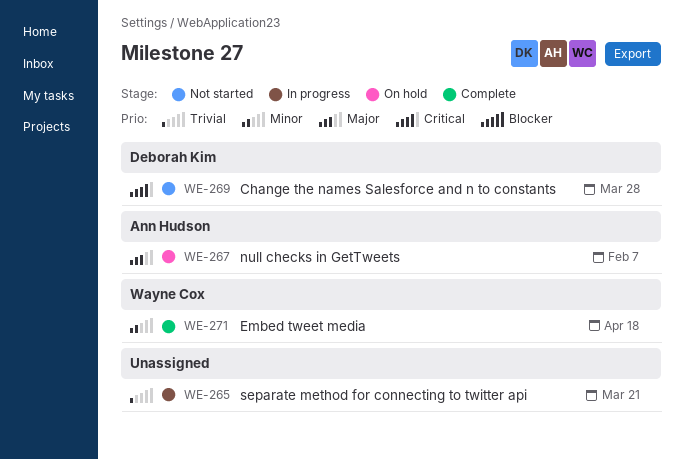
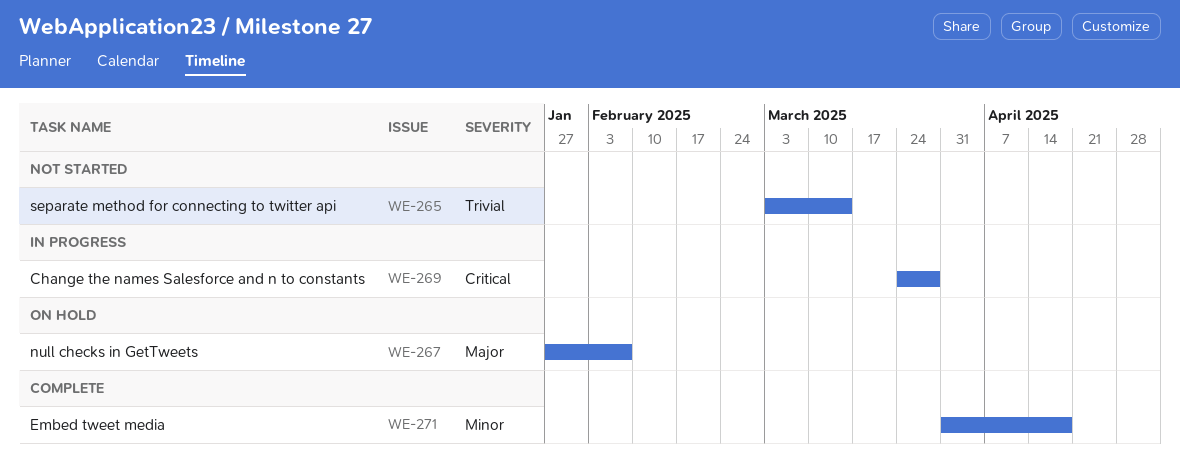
WE-265, status: In progress -> Not started
WE-265, due: Mar 21 -> Mar 14
WE-269, status: Not started -> In progress

